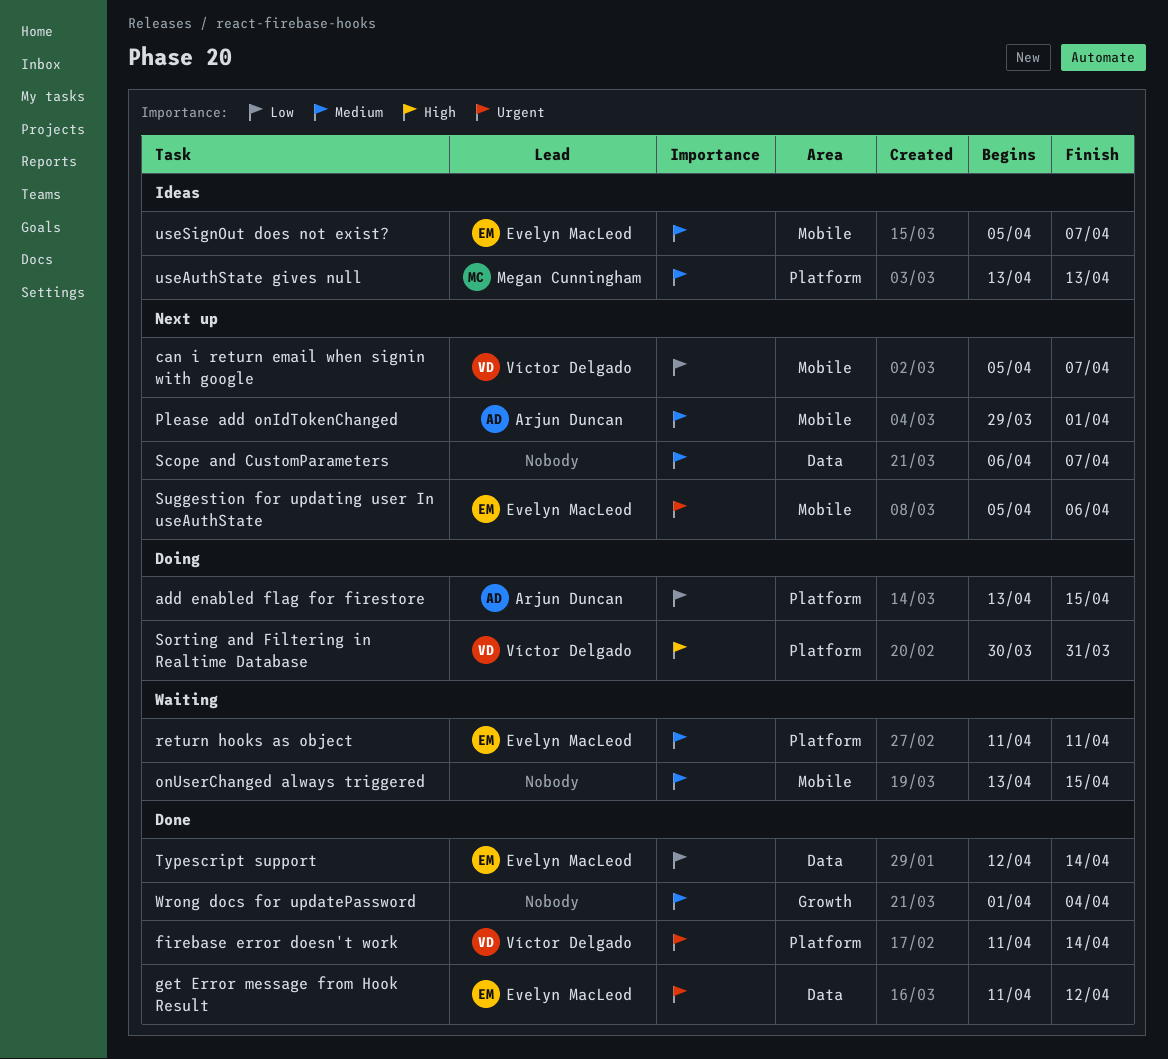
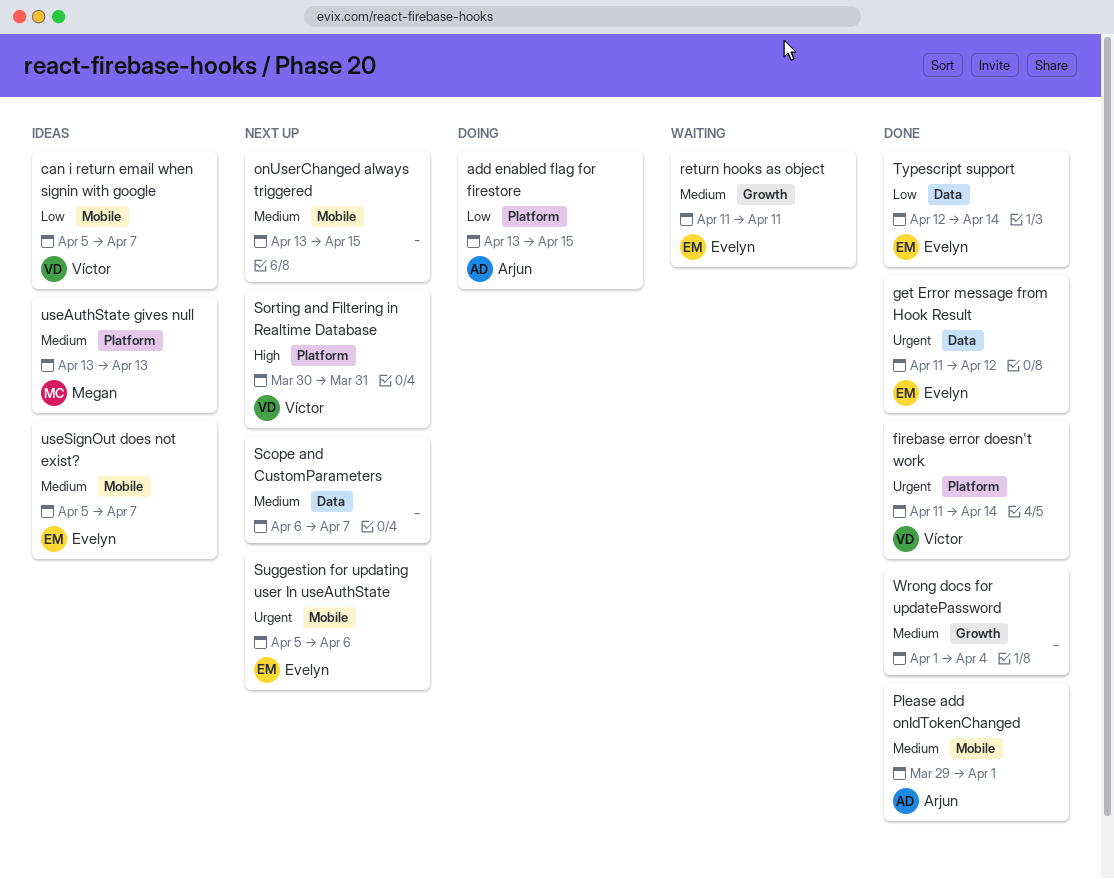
can i return email when signin with google, status: Next up -> Ideas
onUserChanged always triggered, status: Waiting -> Next up
Please add onIdTokenChanged, status: Next up -> Done
return hooks as object, label: Platform -> Growth
Sorting and Filtering in Realtime Database, status: Doing -> Next up

